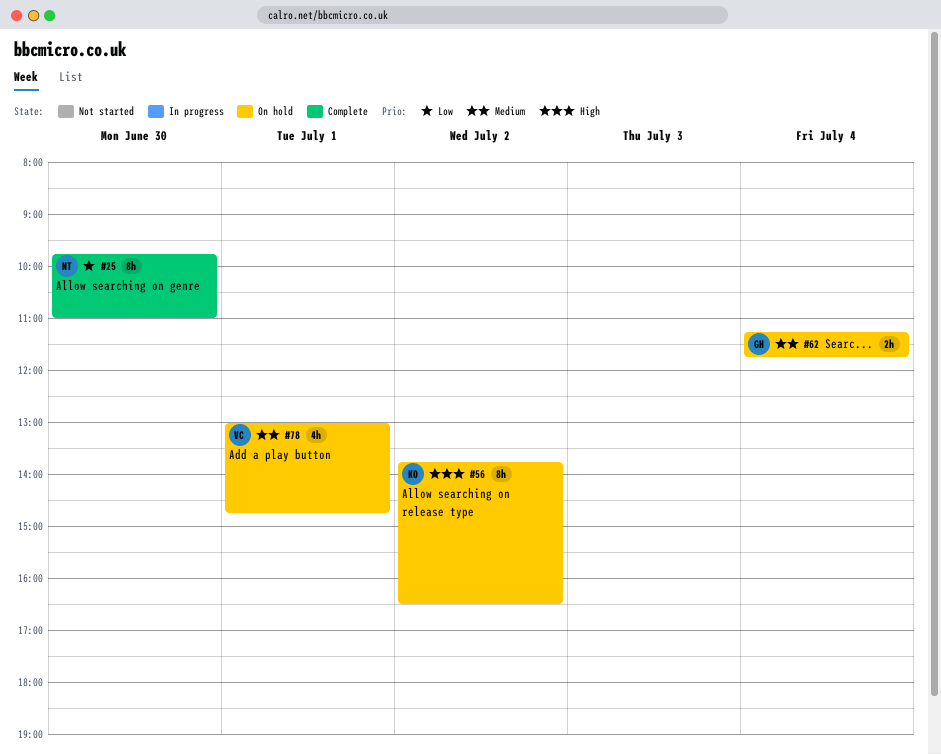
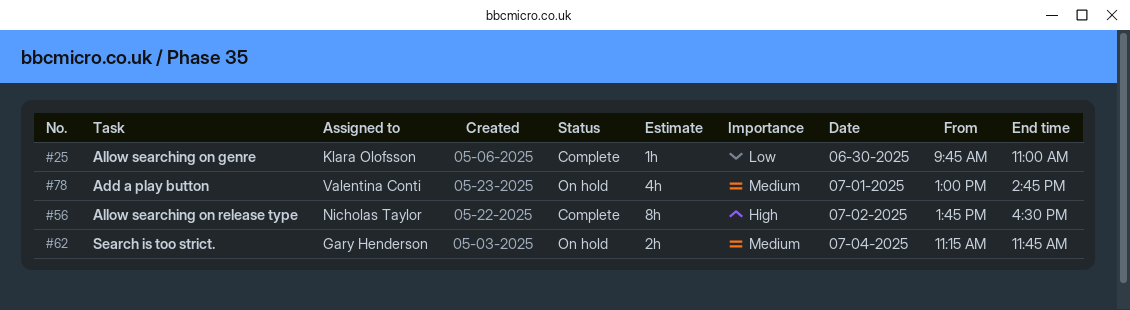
#25, owner: Nicholas Taylor -> Klara Olofsson
#25, estimate: 8h -> 1h
#56, status: On hold -> Complete
#56, owner: Klara Olofsson -> Nicholas Taylor

